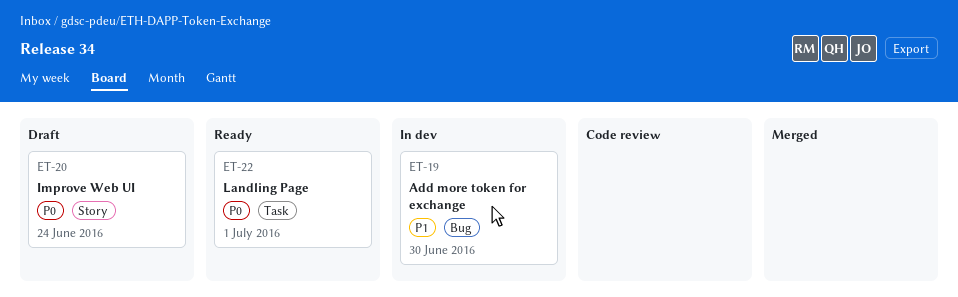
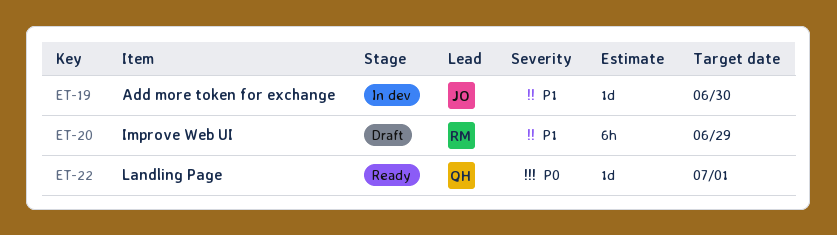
ET-20, priority: P0 -> P1
ET-20, due: Jun 24 -> Jun 29

